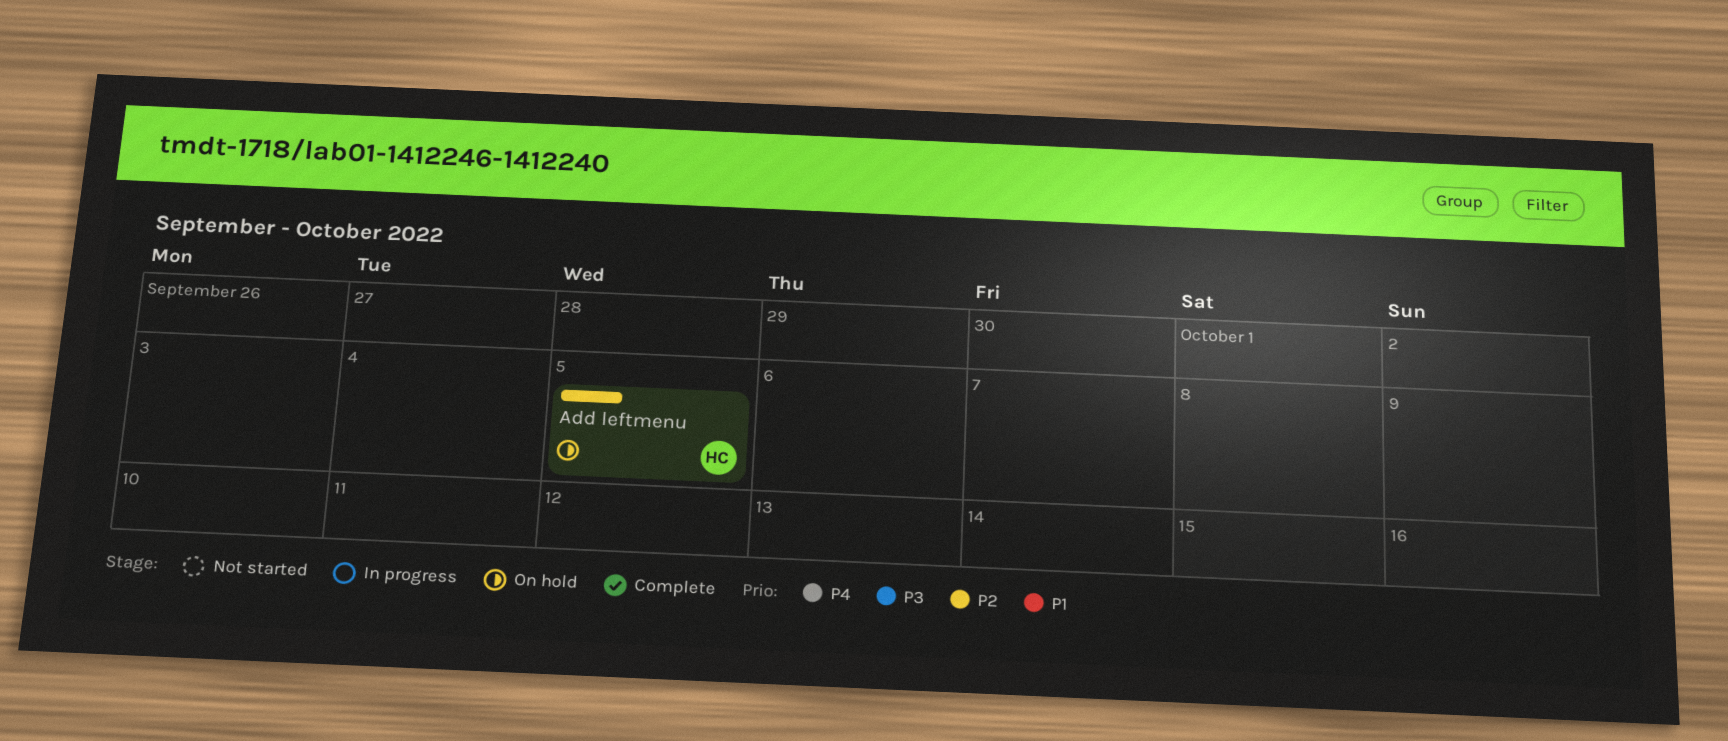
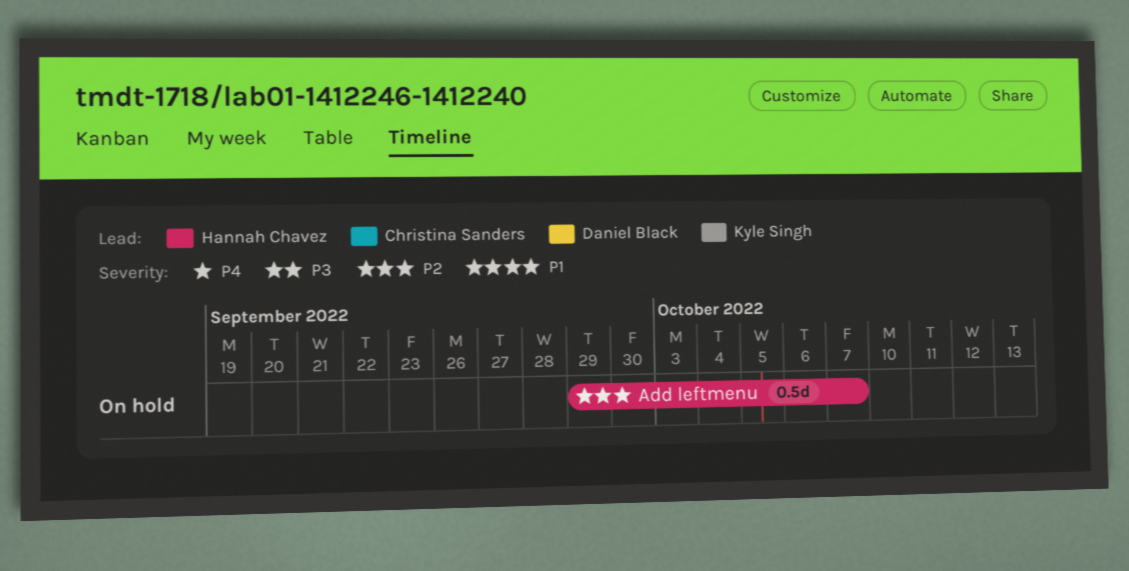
Add leftmenu, due: Oct 5 -> Oct 7

